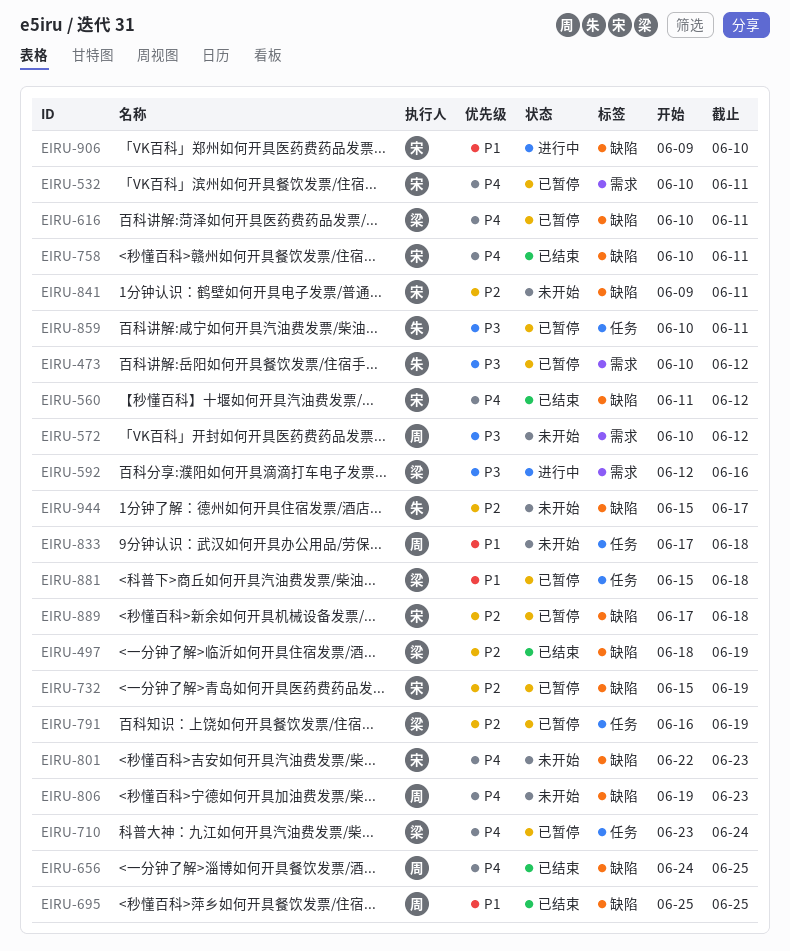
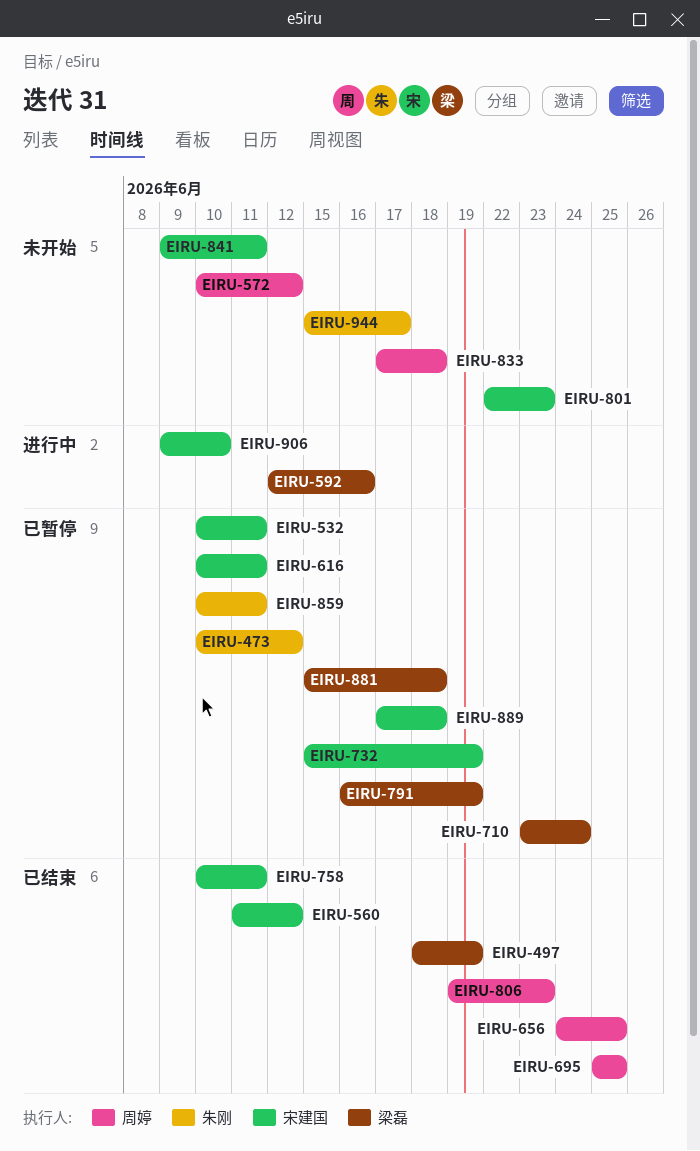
EIRU-616, owner: 梁磊 -> 宋建国
EIRU-806, status: 未开始 -> 已结束

